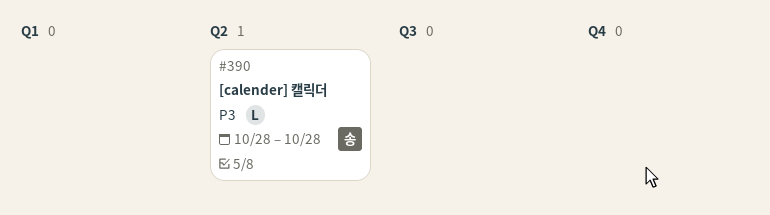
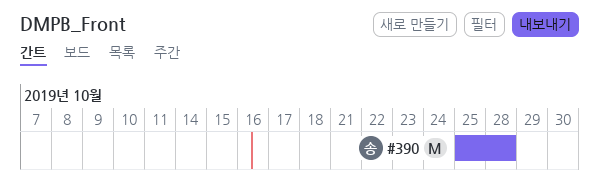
#390, estimate: L -> M
#390, start: Oct 28 -> Oct 25

